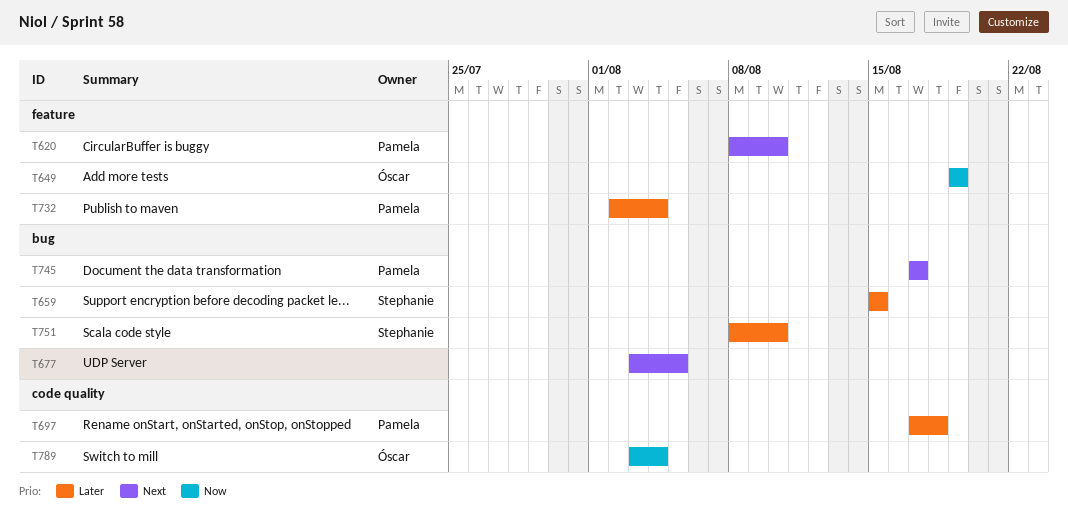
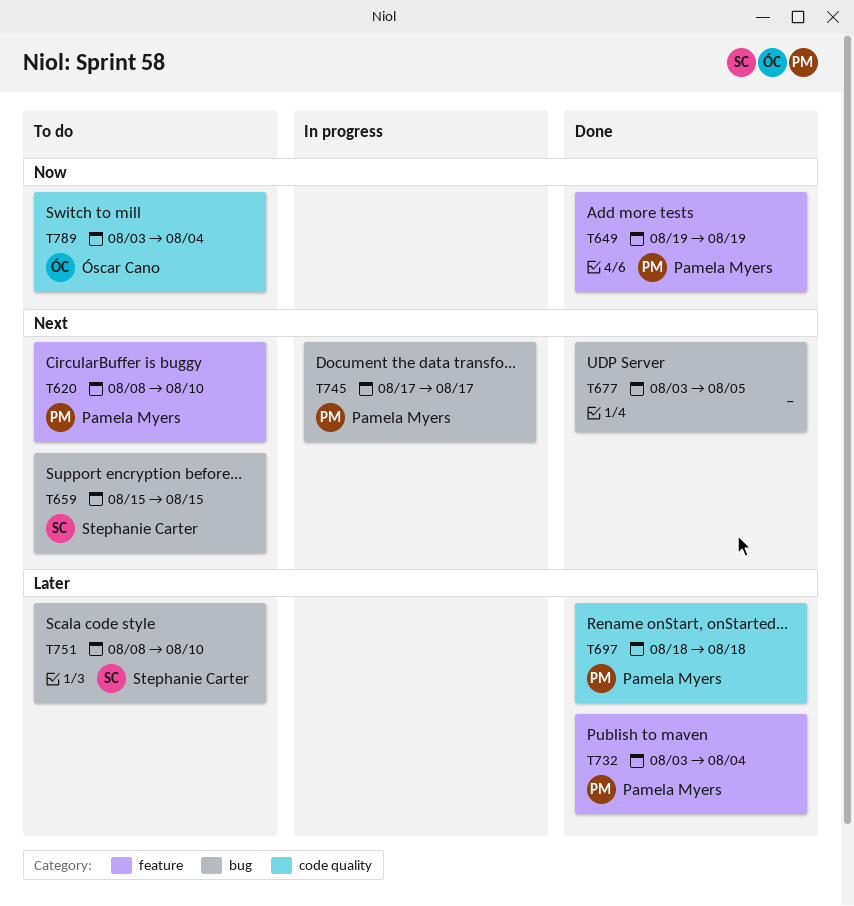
T649, owner: Óscar Cano -> Pamela Myers
T659, priority: Later -> Next
T697, start: Aug 17 -> Aug 18
T732, start: Aug 2 -> Aug 3

